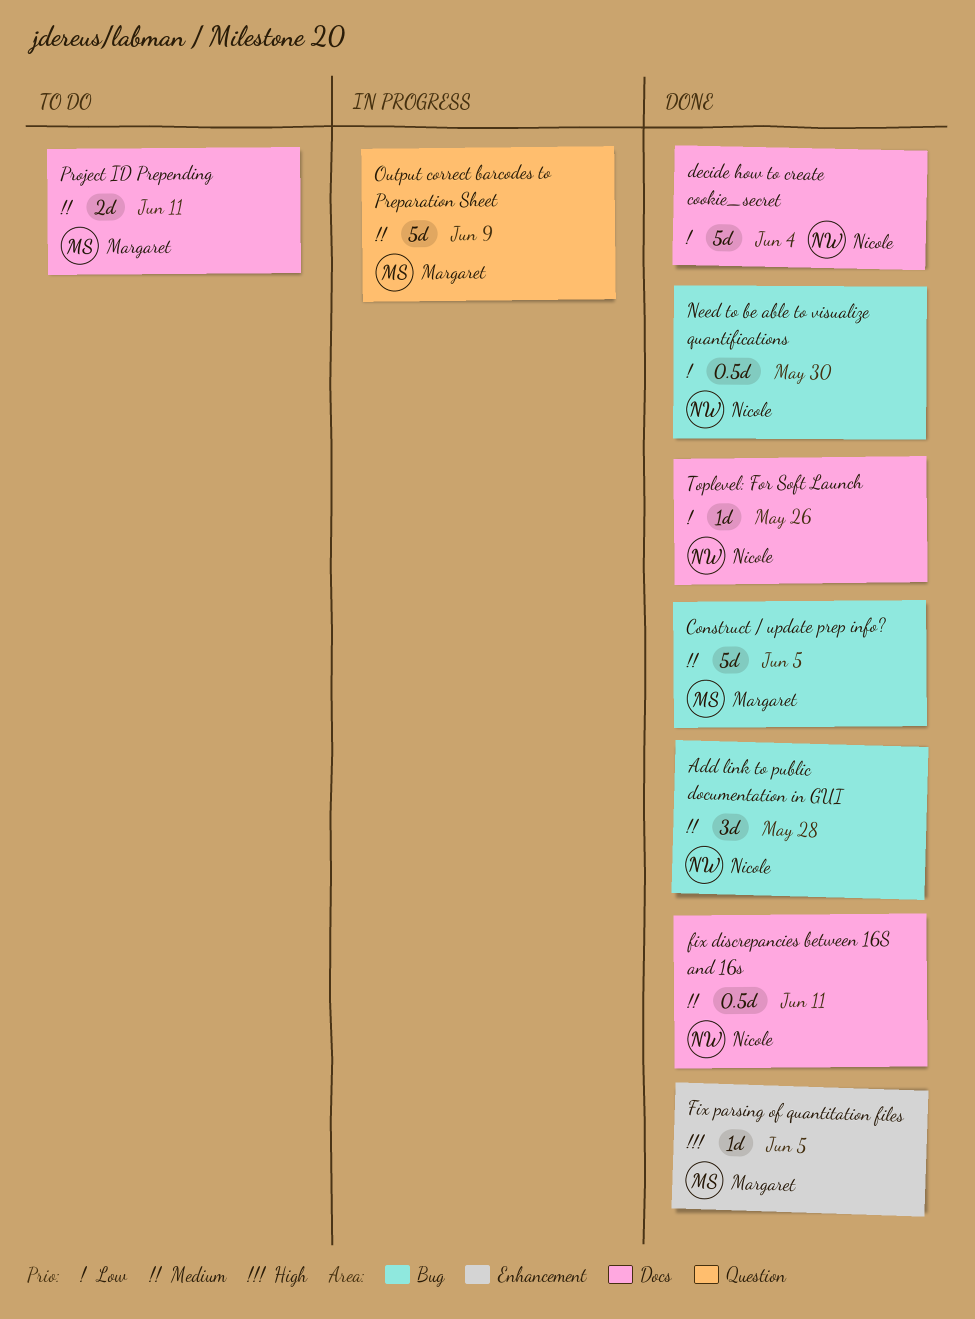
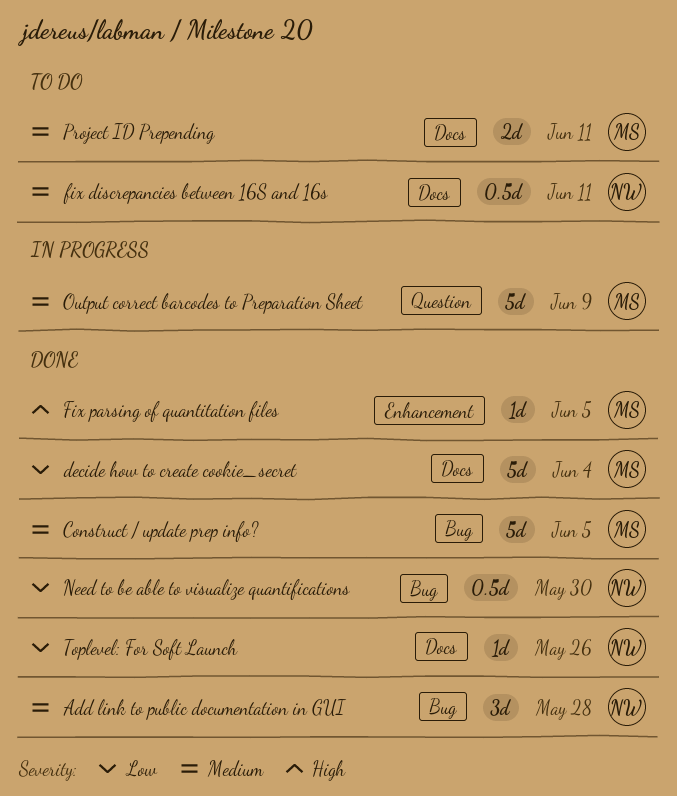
decide how to create cookie_secret, owner: Nicole -> Margaret
fix discrepancies between 16S and 16s, status: Done -> To do

